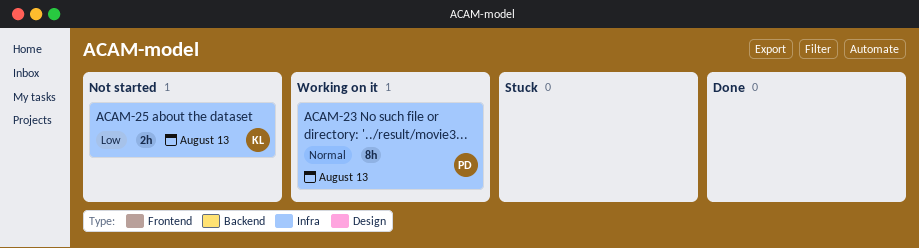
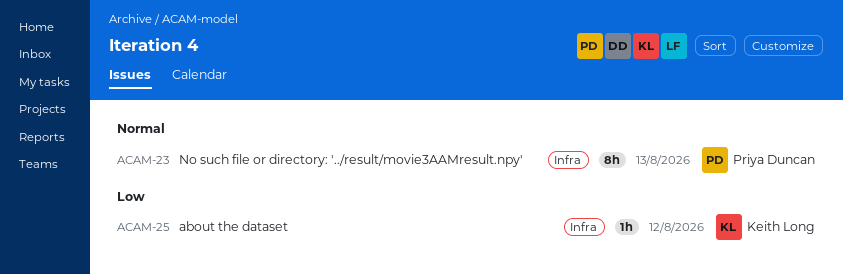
ACAM-25, estimate: 2h -> 1h
ACAM-25, due: Aug 13 -> Aug 12

